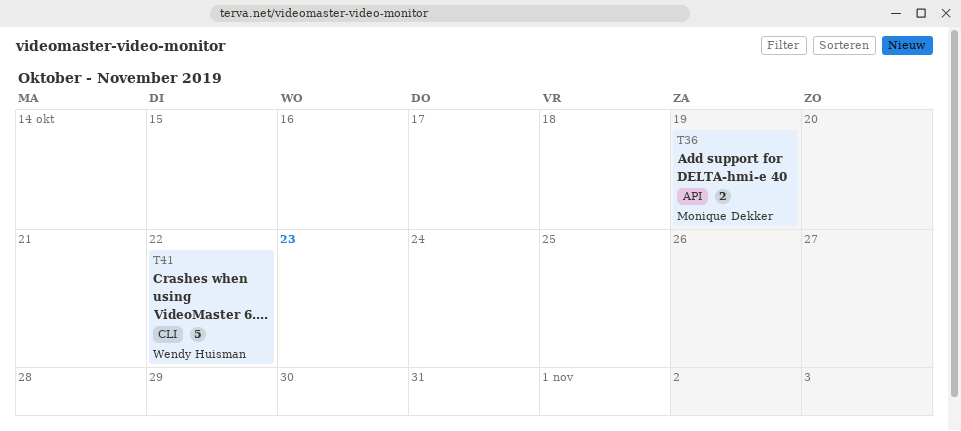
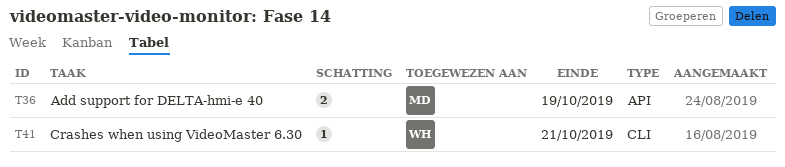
T41, estimate: 5 -> 1
T41, due: Oct 22 -> Oct 21

